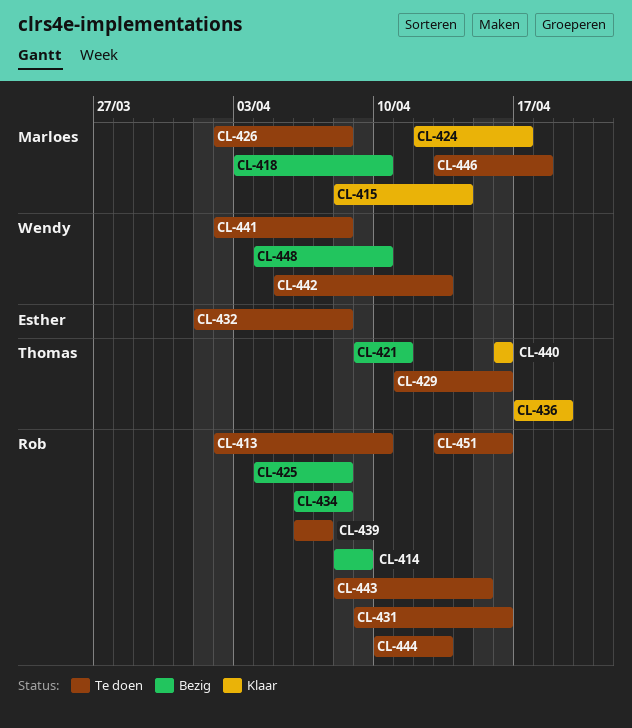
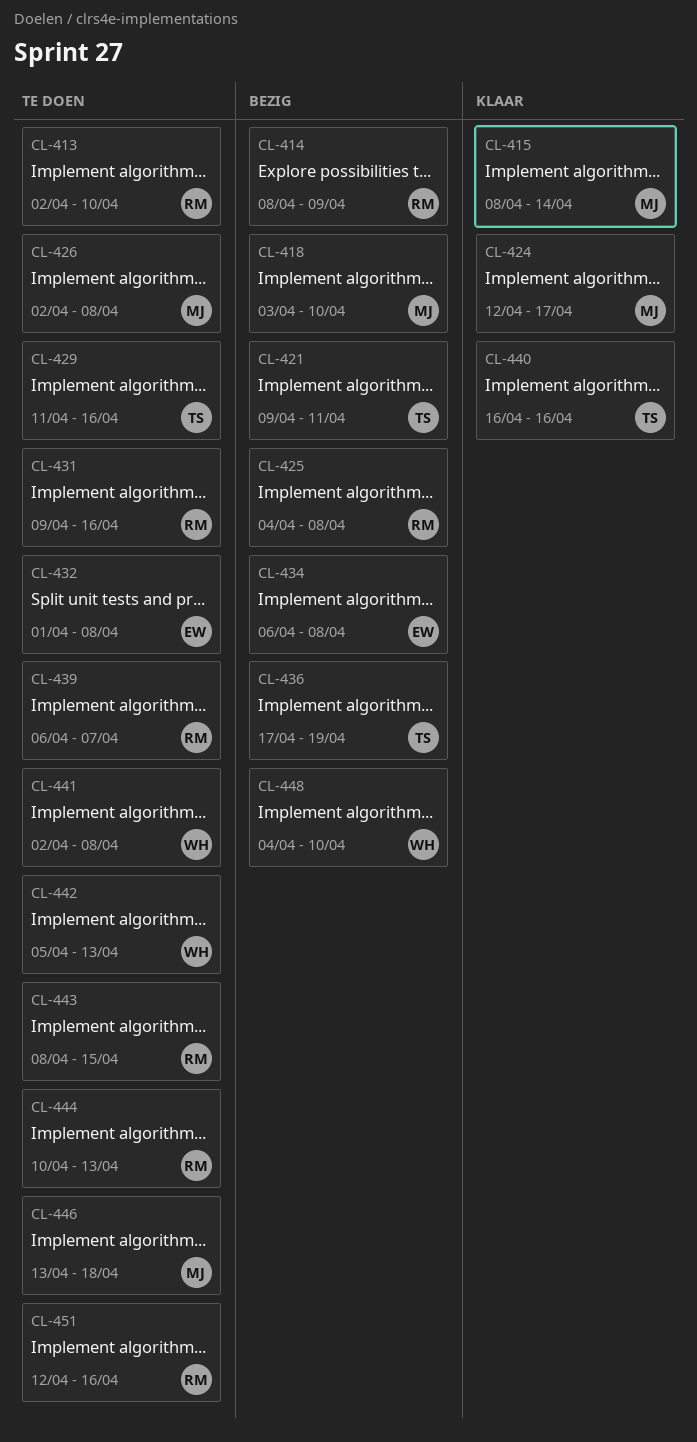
CL-434, owner: Rob -> Esther
CL-436, status: Klaar -> Bezig
CL-451, start: Apr 13 -> Apr 12

